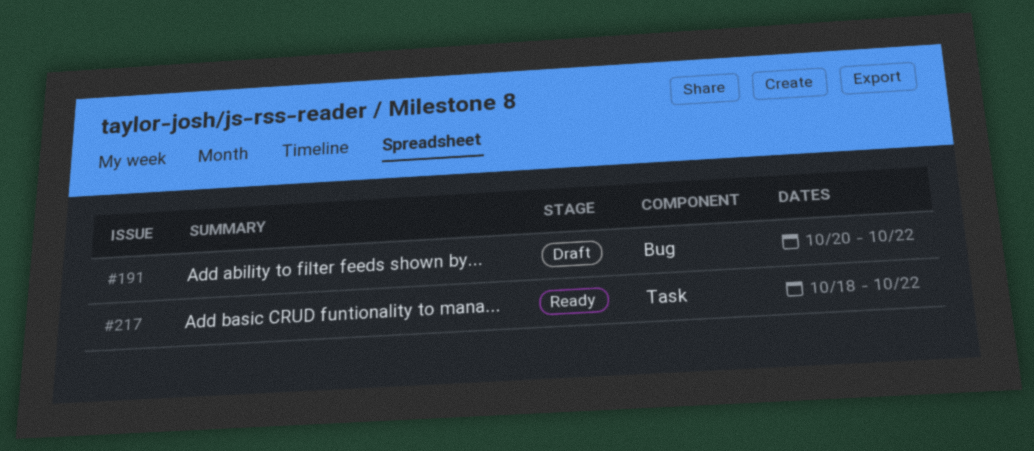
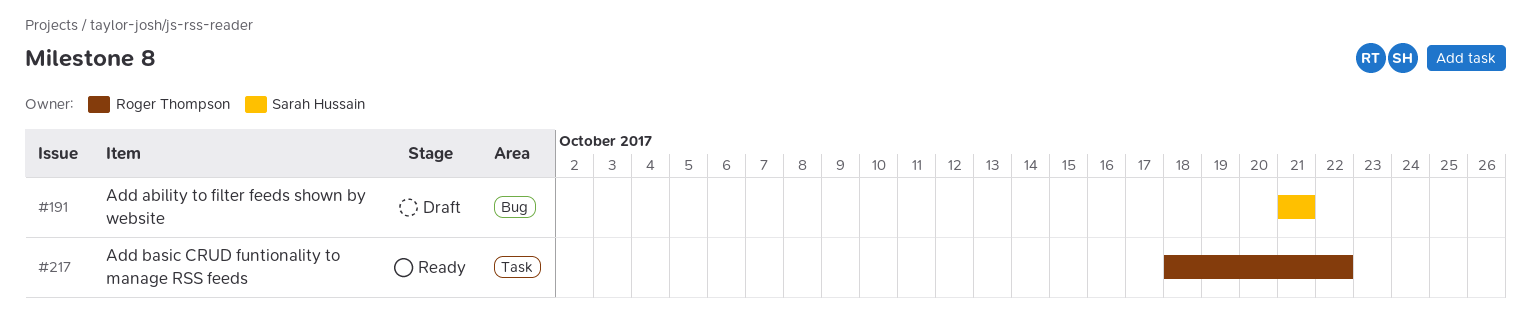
#191, start: Oct 20 -> Oct 21
#191, due: Oct 22 -> Oct 21

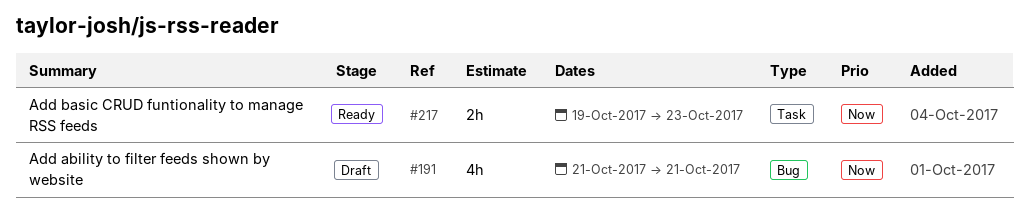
#217, start: Oct 18 -> Oct 19
#217, due: Oct 22 -> Oct 23

